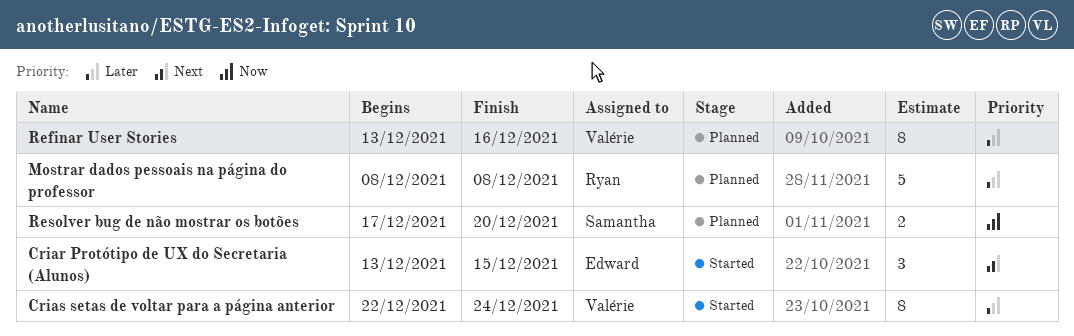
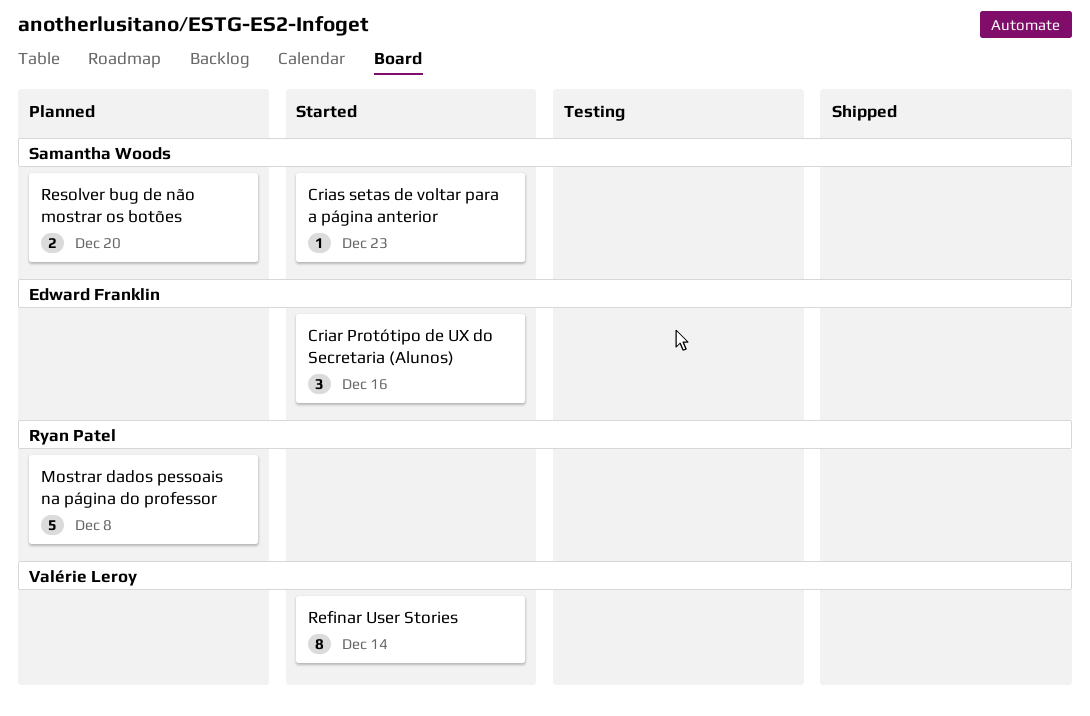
Criar Protótipo de UX do Secretaria (Alunos), due: Dec 15 -> Dec 16
Crias setas de voltar para a página anterior, owner: Valérie Leroy -> Samantha Woods
Crias setas de voltar para a página anterior, estimate: 8 -> 1
Crias setas de voltar para a página anterior, due: Dec 24 -> Dec 23
Refinar User Stories, status: Planned -> Started
Refinar User Stories, due: Dec 16 -> Dec 14

